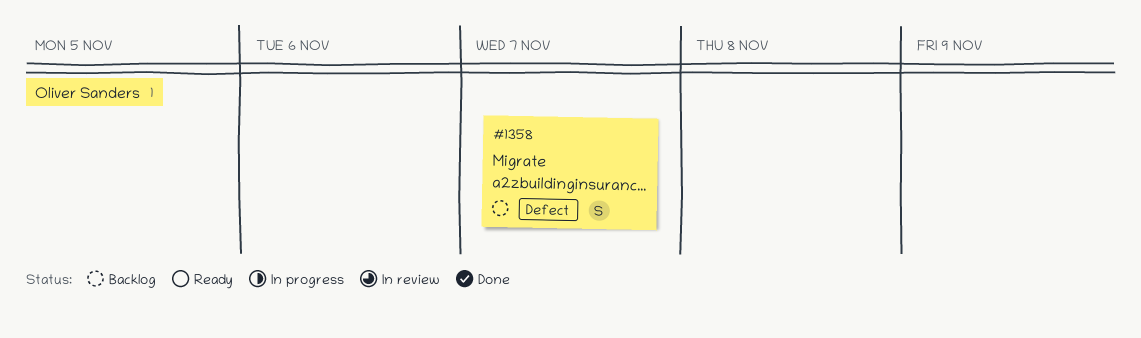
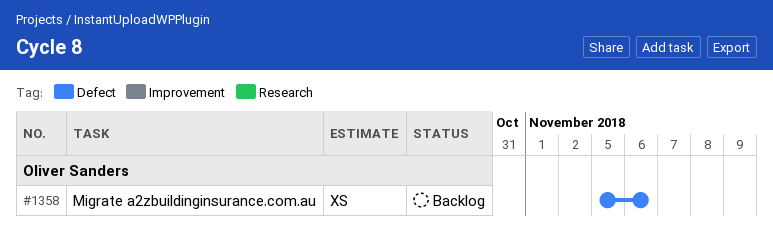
#1358, estimate: S -> XS
#1358, due: Nov 7 -> Nov 6

